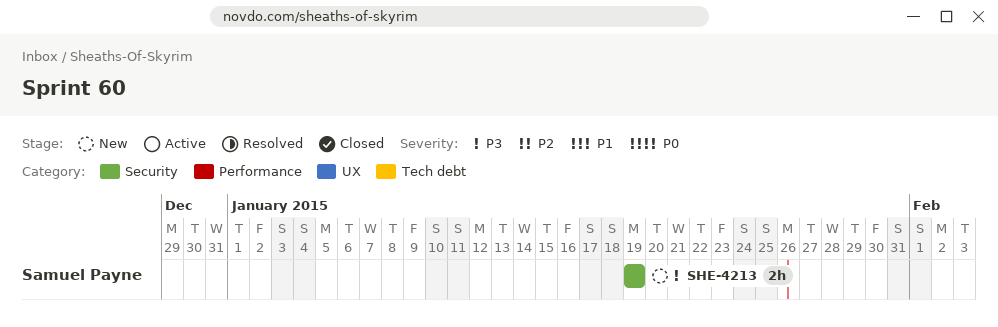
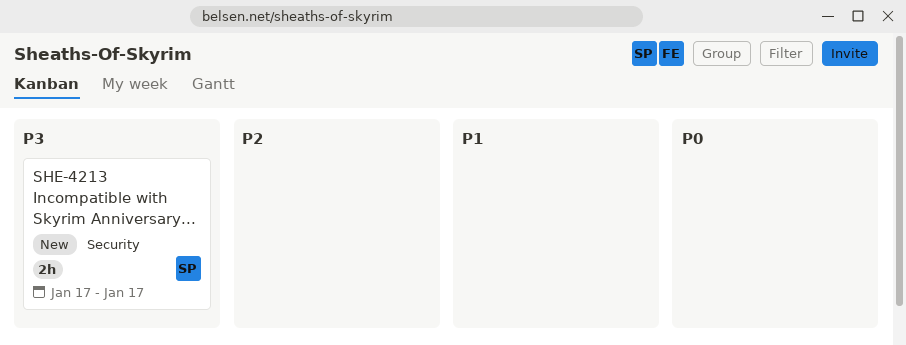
SHE-4213, start: Jan 19 -> Jan 17
SHE-4213, due: Jan 19 -> Jan 17

